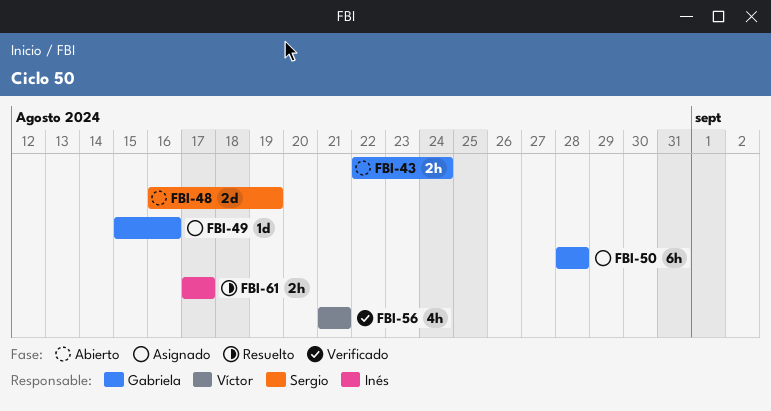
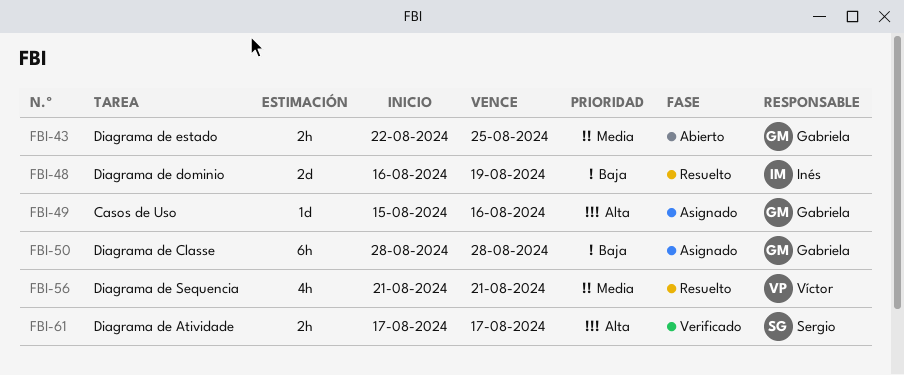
FBI-43, due: Aug 24 -> Aug 25
FBI-48, status: Abierto -> Resuelto
FBI-48, owner: Sergio -> Inés
FBI-56, status: Verificado -> Resuelto
FBI-61, status: Resuelto -> Verificado
FBI-61, owner: Inés -> Sergio

